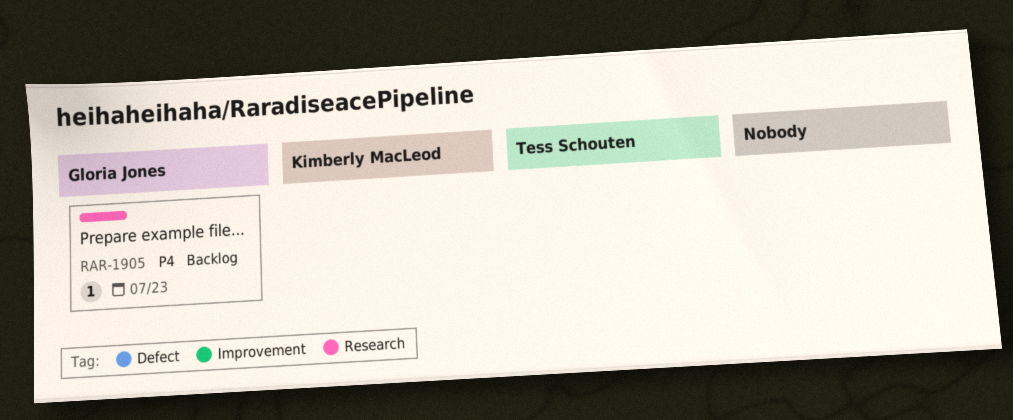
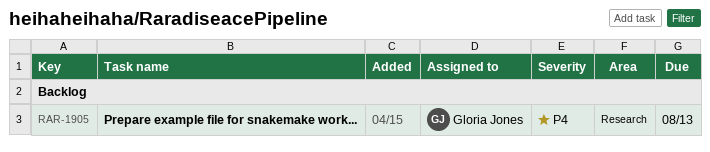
RAR-1905, due: Jul 23 -> Aug 13

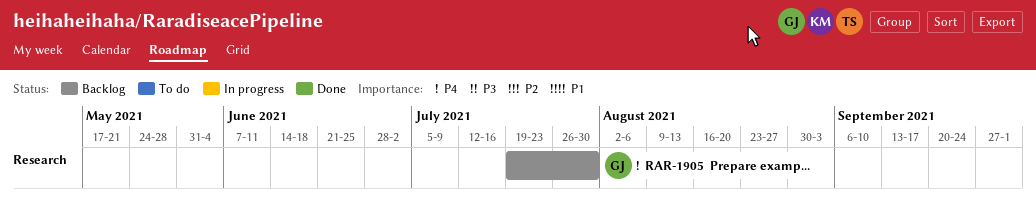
RAR-1905, due: Aug 13 -> Jul 30

